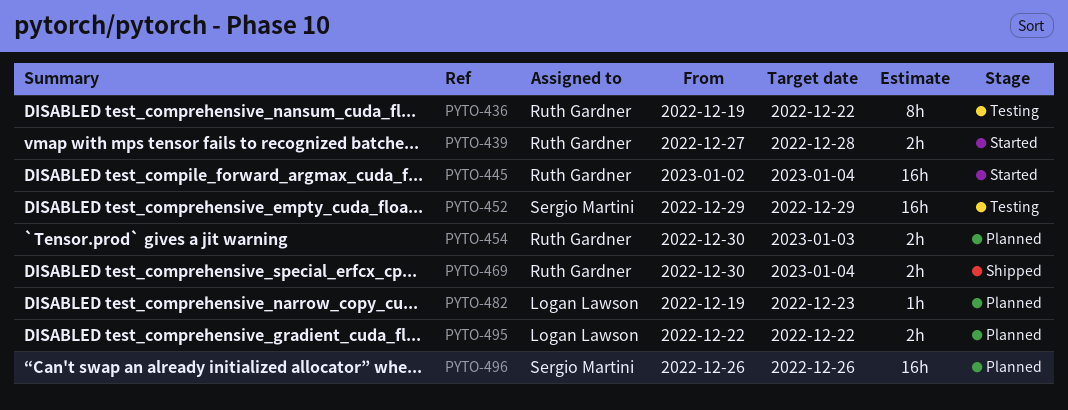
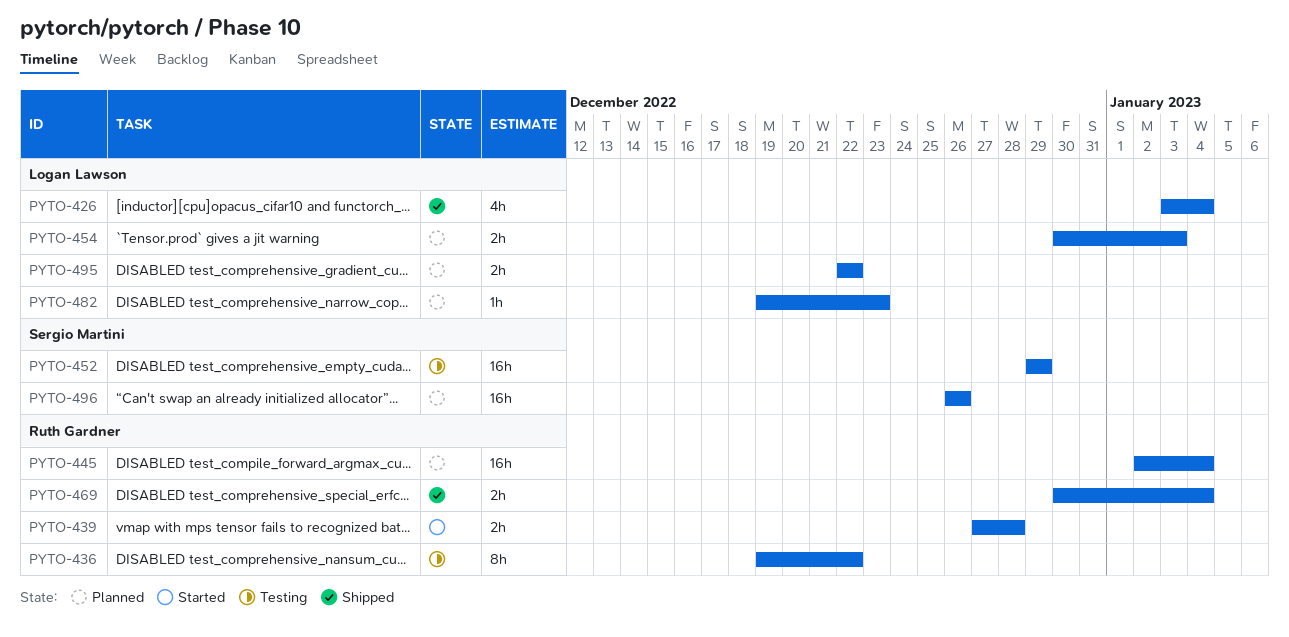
PYTO-426: none -> present
PYTO-445, status: Started -> Planned
PYTO-454, owner: Ruth Gardner -> Logan Lawson

